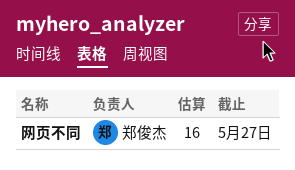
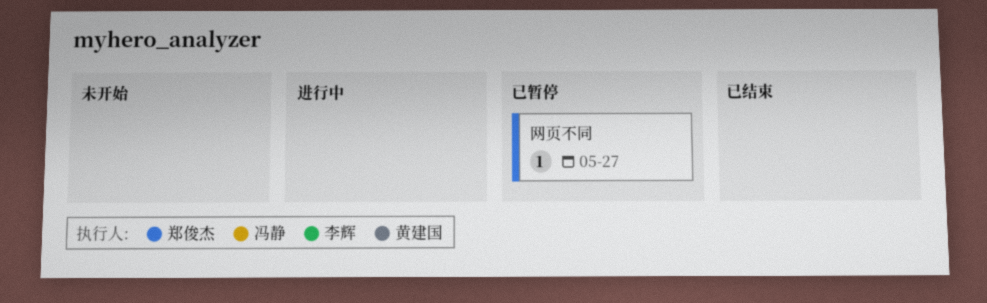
网页不同, estimate: 16 -> 1

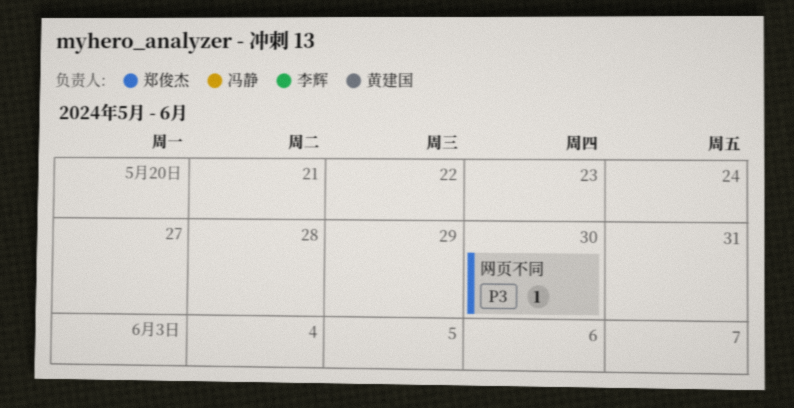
网页不同, due: May 27 -> May 30

